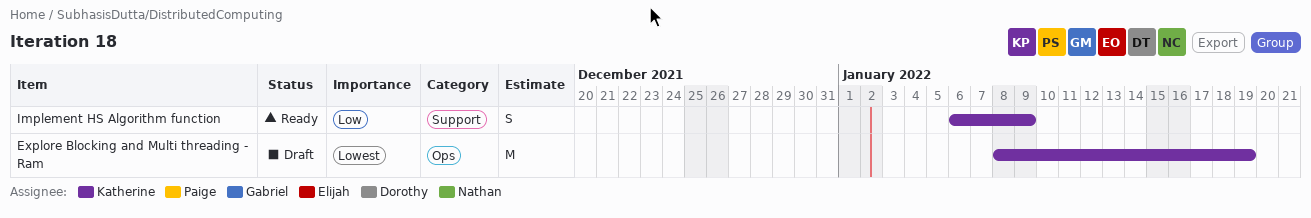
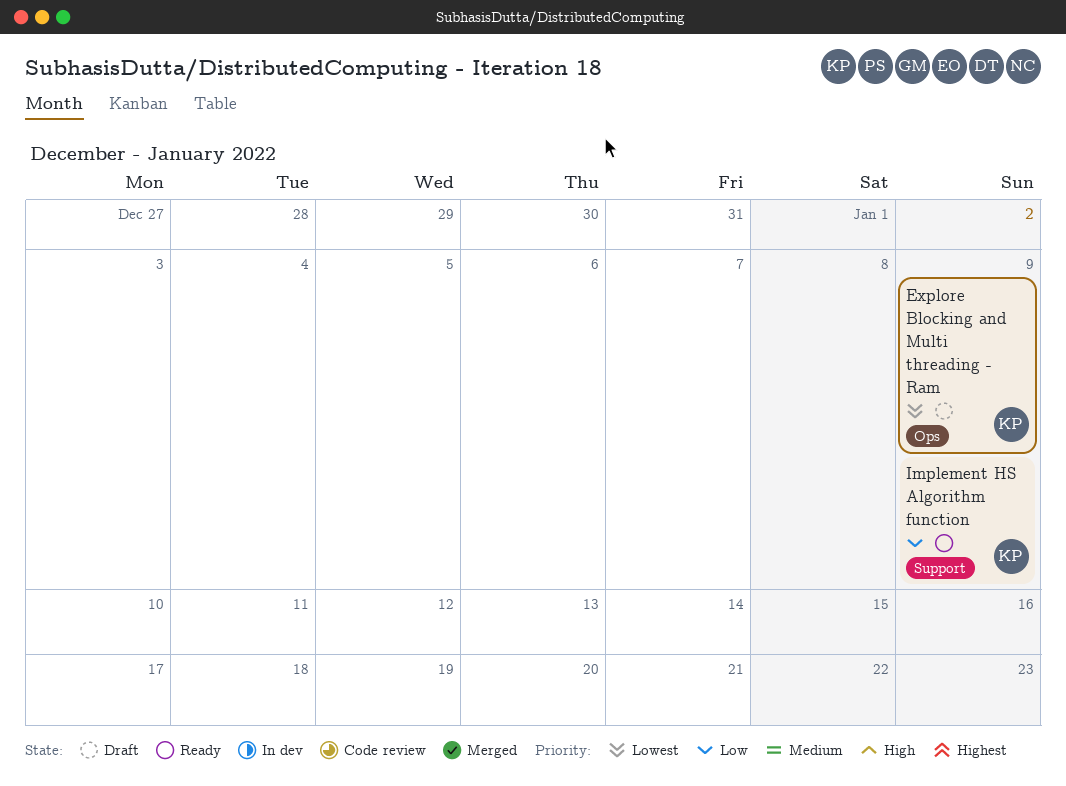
Explore Blocking and Multi threading - Ram, due: Jan 19 -> Jan 9

